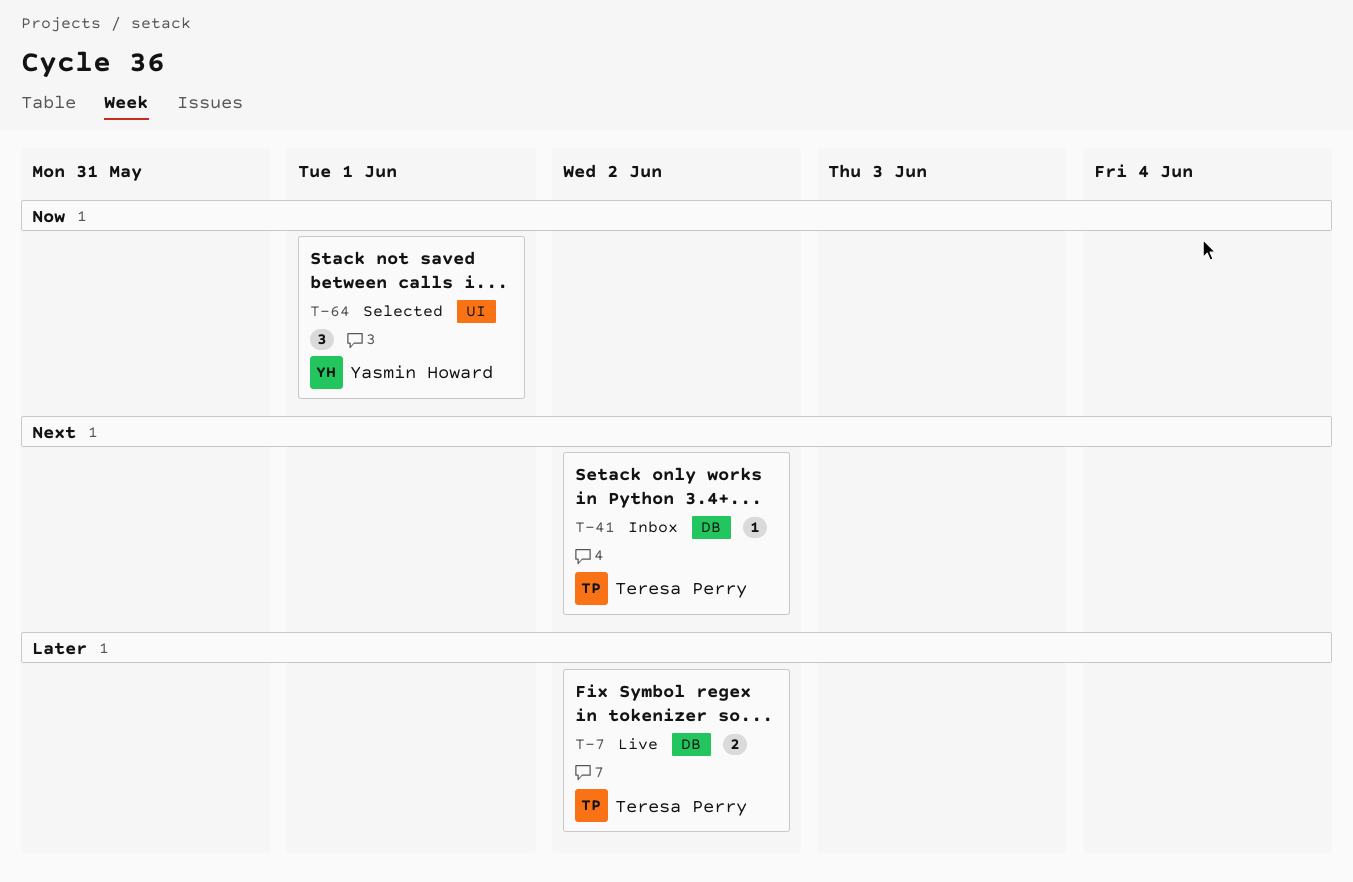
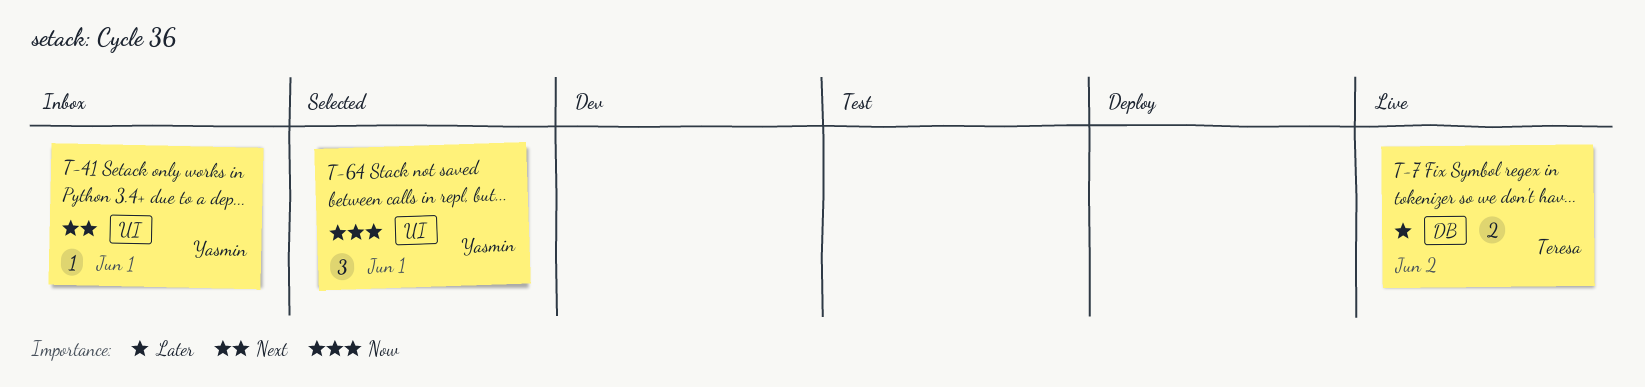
T-41, owner: Teresa Perry -> Yasmin Howard
T-41, label: DB -> UI
T-41, due: Jun 2 -> Jun 1

